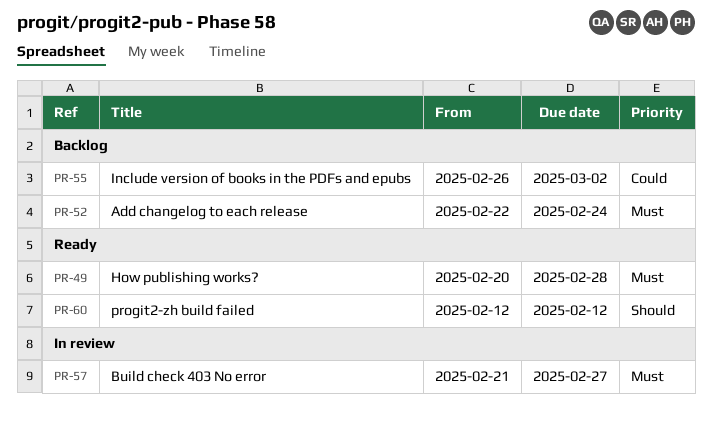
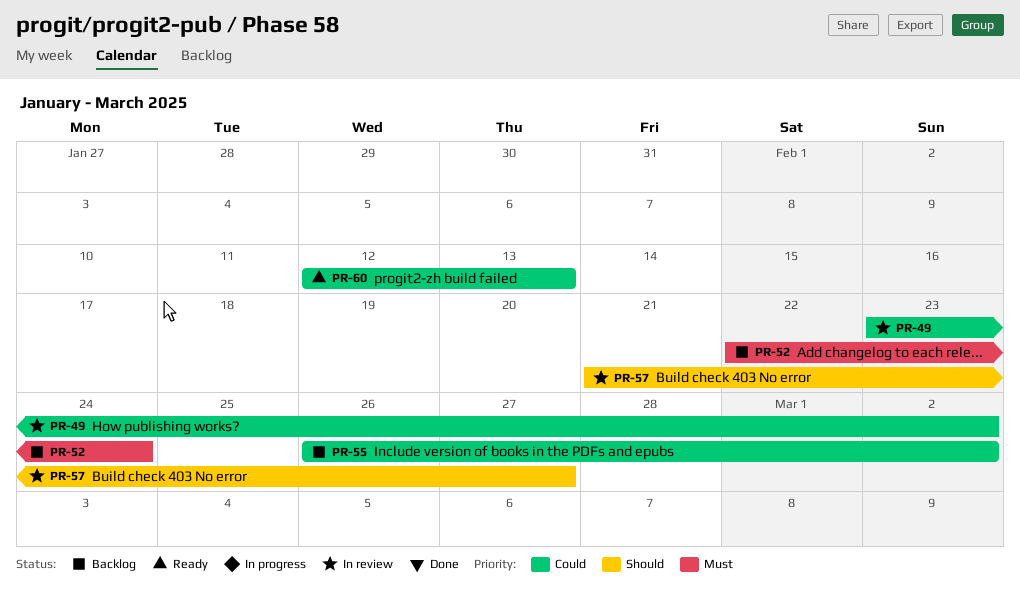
PR-49, status: Ready -> In review
PR-49, priority: Must -> Could
PR-49, start: Feb 20 -> Feb 23
PR-49, due: Feb 28 -> Mar 2
PR-57, priority: Must -> Should
PR-60, priority: Should -> Could
PR-60, due: Feb 12 -> Feb 13

